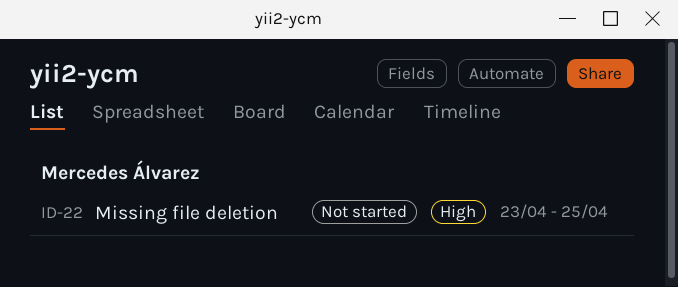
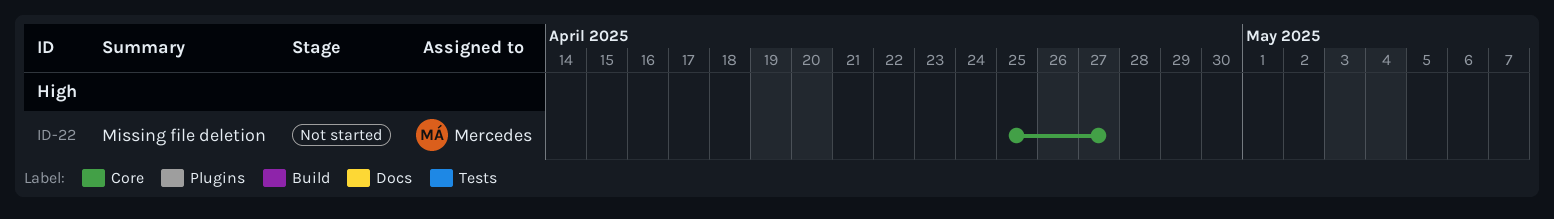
ID-22, start: Apr 23 -> Apr 25
ID-22, due: Apr 25 -> Apr 27

